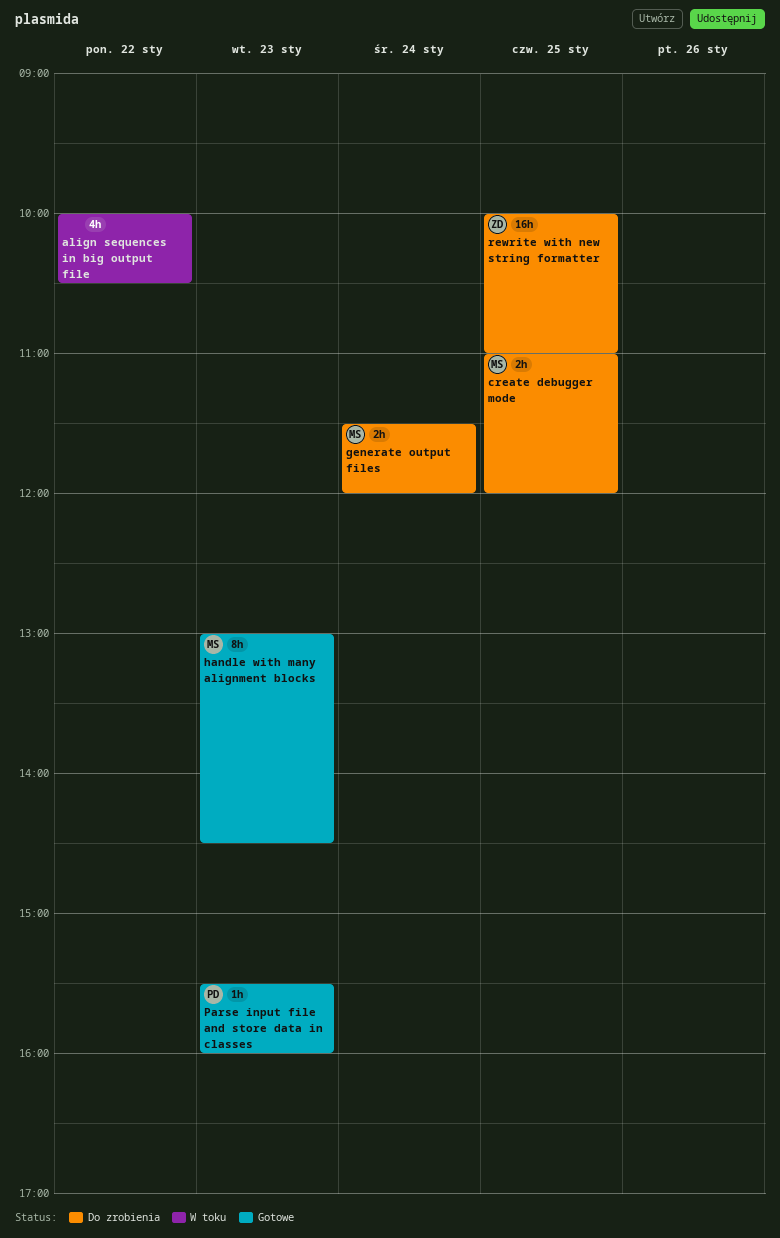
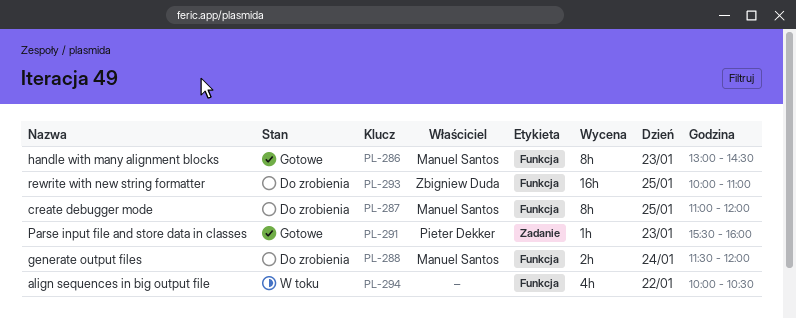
create debugger mode, estimate: 2h -> 8h

